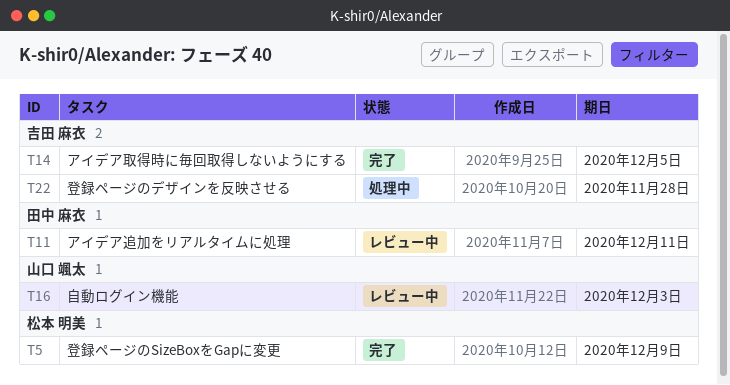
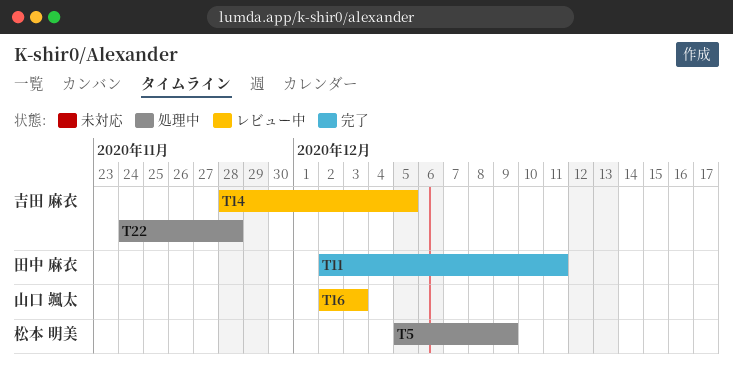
T5, status: 完了 -> 処理中
T11, status: レビュー中 -> 完了
T14, status: 完了 -> レビュー中

